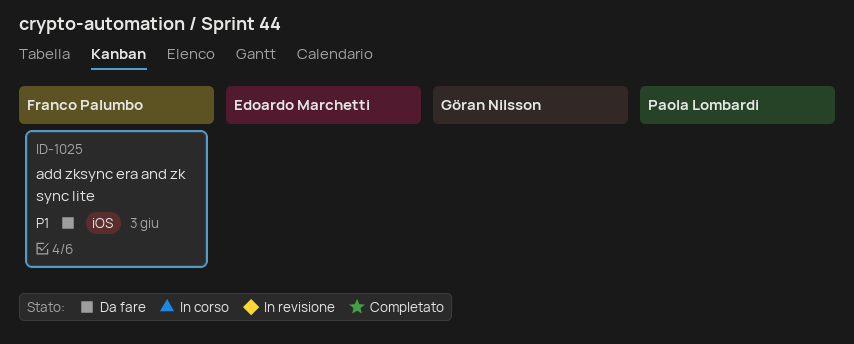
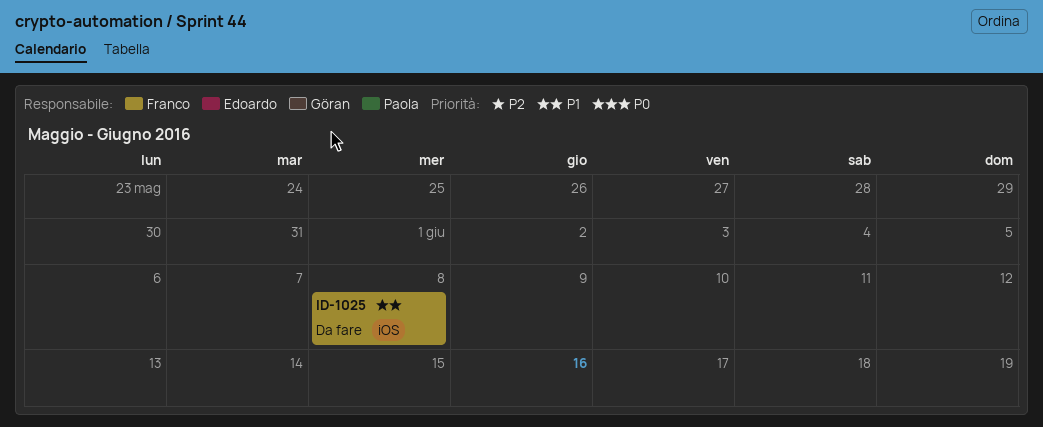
ID-1025, due: Jun 3 -> Jun 8

